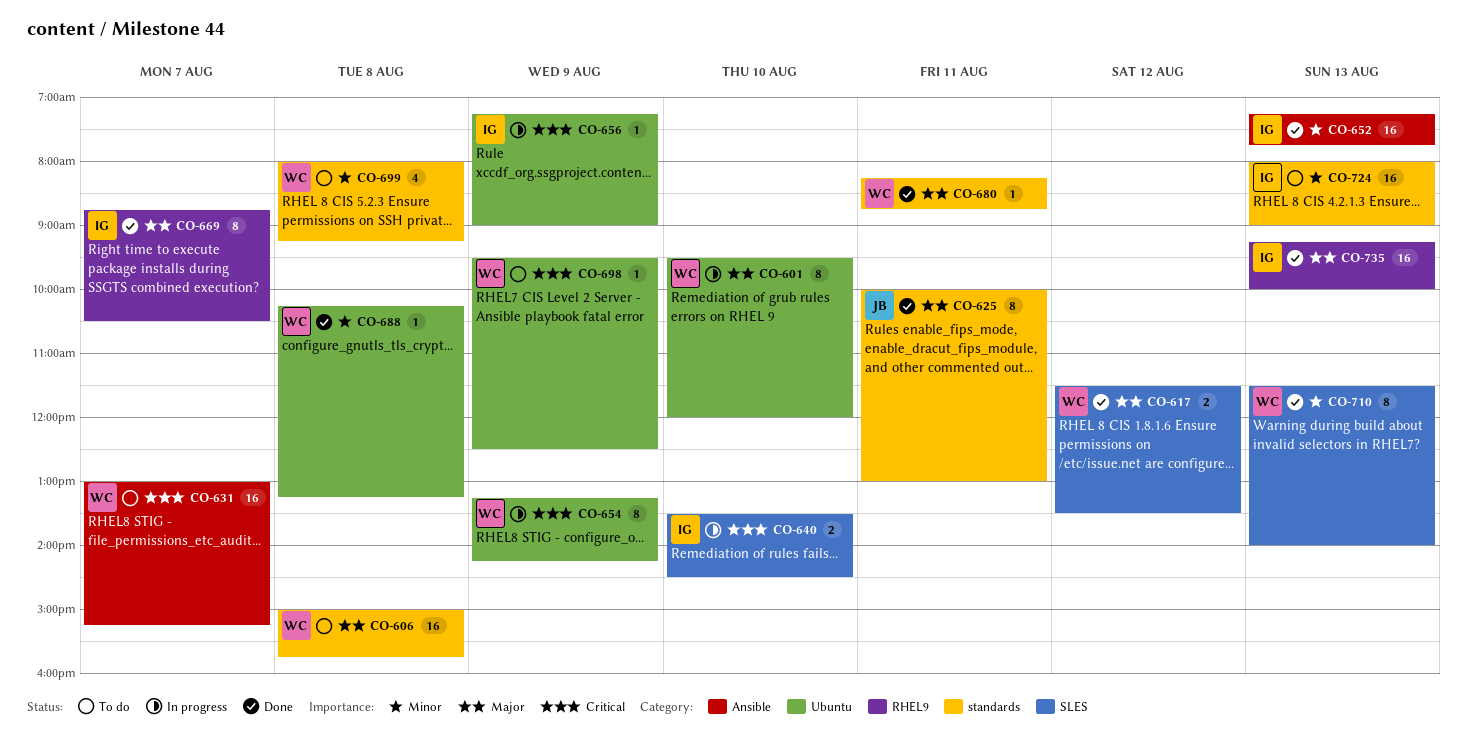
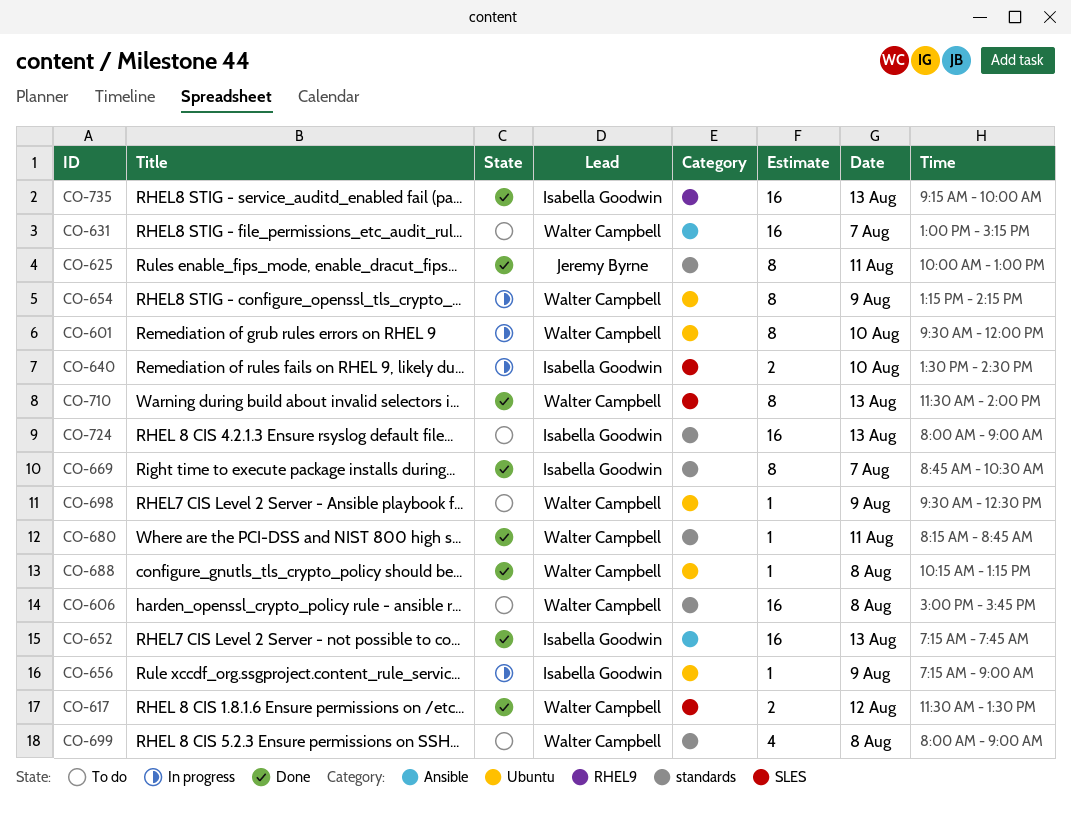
CO-669, label: RHEL9 -> standards
CO-699, ends: 09:15 -> 09:00

